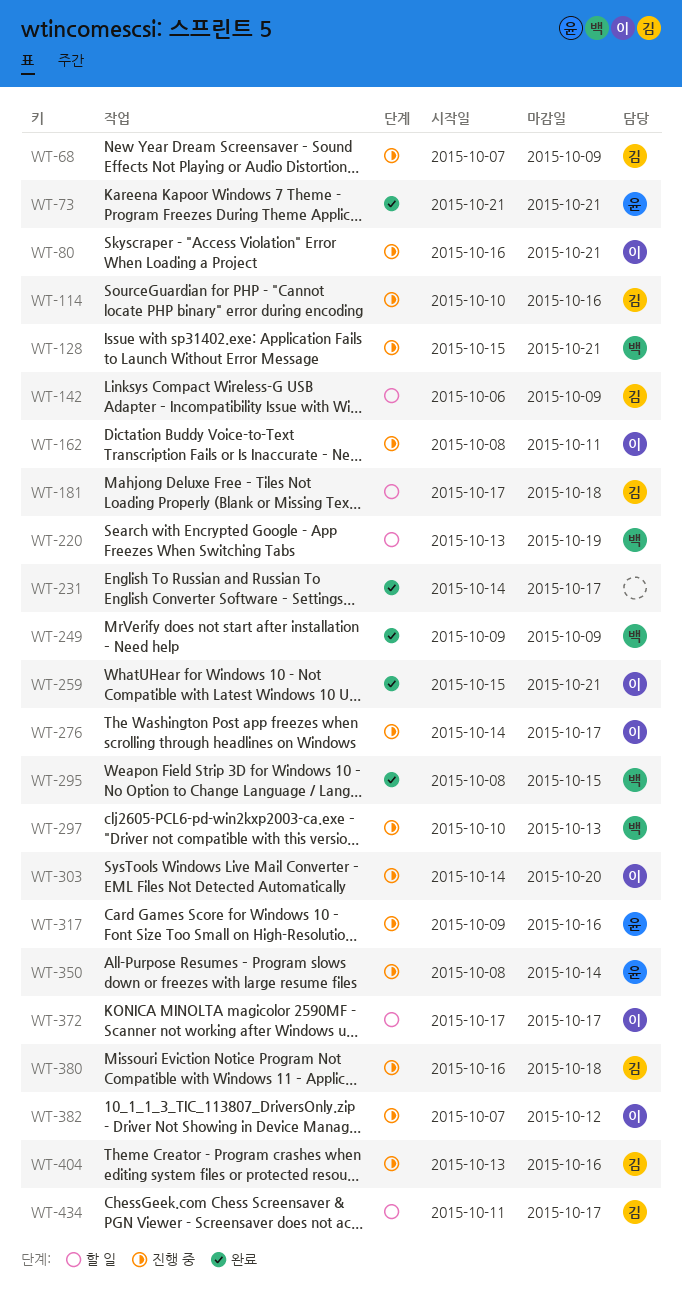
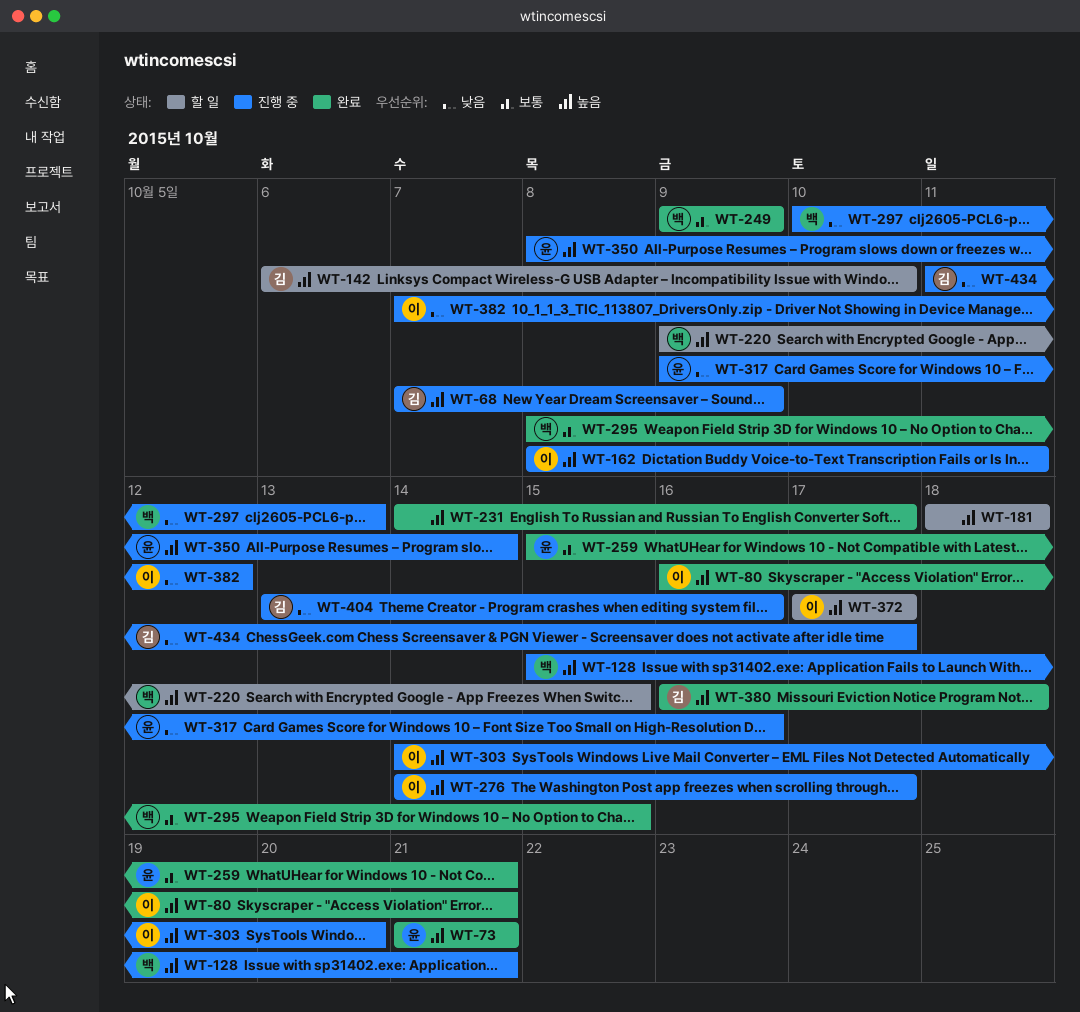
WT-80, status: 진행 중 -> 완료
WT-114: present -> none
WT-142, due: Oct 9 -> Oct 10
WT-181, owner: 김 -> none
WT-181, start: Oct 17 -> Oct 18
WT-220, start: Oct 13 -> Oct 9
WT-220, due: Oct 19 -> Oct 15
WT-259, owner: 이 -> 윤
WT-380, status: 진행 중 -> 완료
WT-434, status: 할 일 -> 진행 중

